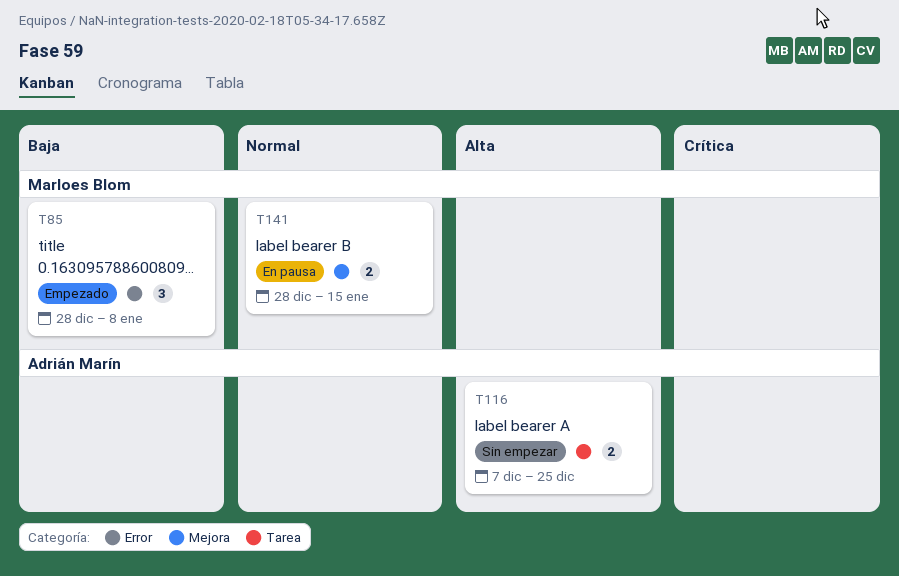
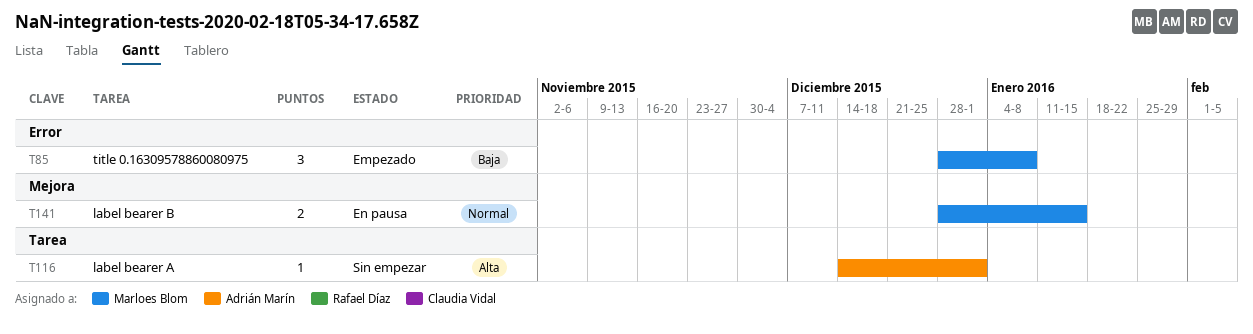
T116, estimate: 2 -> 1
T116, start: Dec 7 -> Dec 14
T116, due: Dec 25 -> Jan 1

